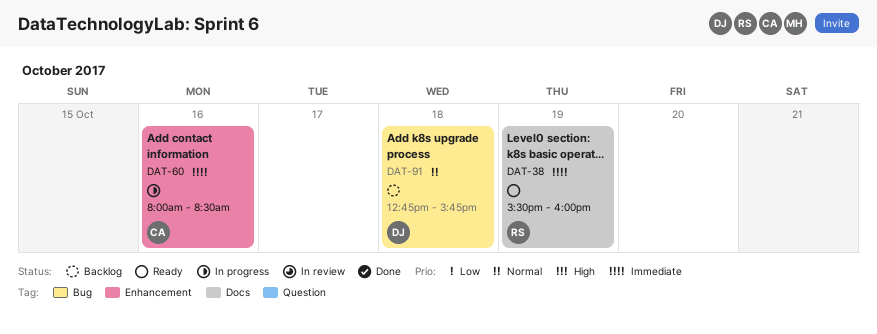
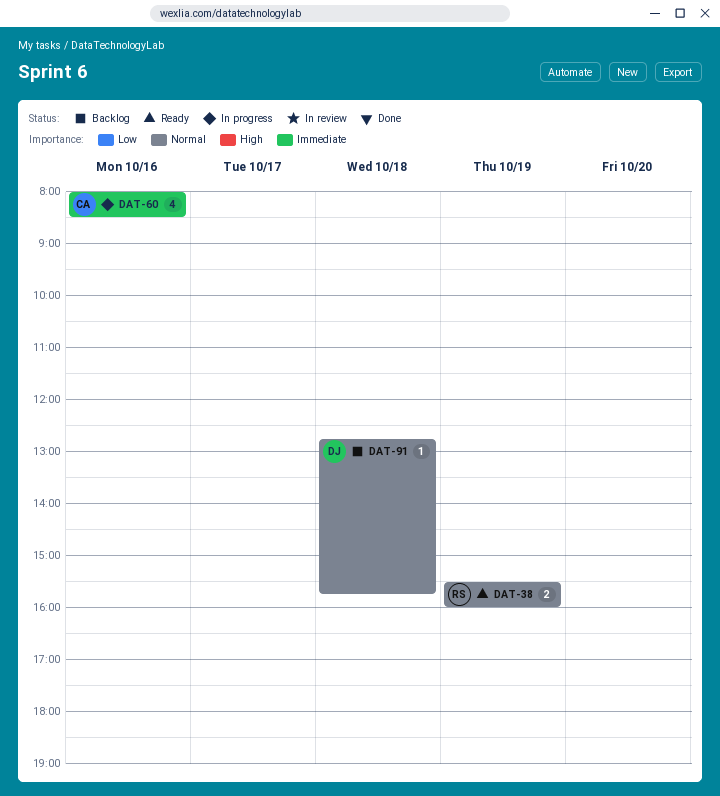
DAT-38, priority: Immediate -> Normal

